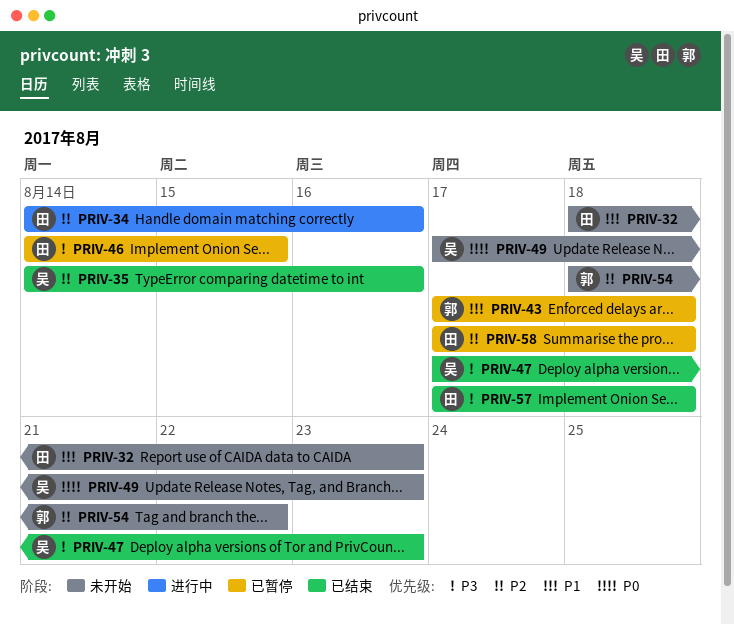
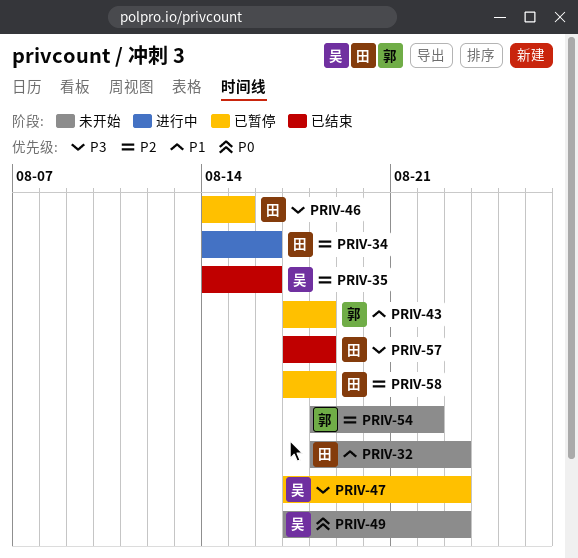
PRIV-47, status: 已结束 -> 已暂停

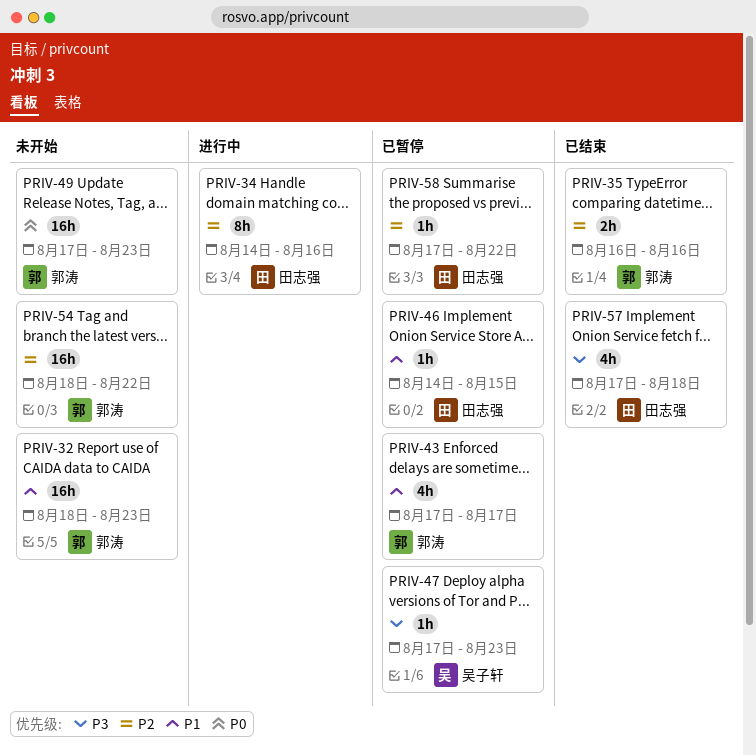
PRIV-32, owner: 田志强 -> 郭涛
PRIV-35, owner: 吴子轩 -> 郭涛
PRIV-35, start: Aug 14 -> Aug 16
PRIV-43, due: Aug 18 -> Aug 17
PRIV-46, priority: P3 -> P1
PRIV-49, owner: 吴子轩 -> 郭涛
PRIV-58, due: Aug 18 -> Aug 22

